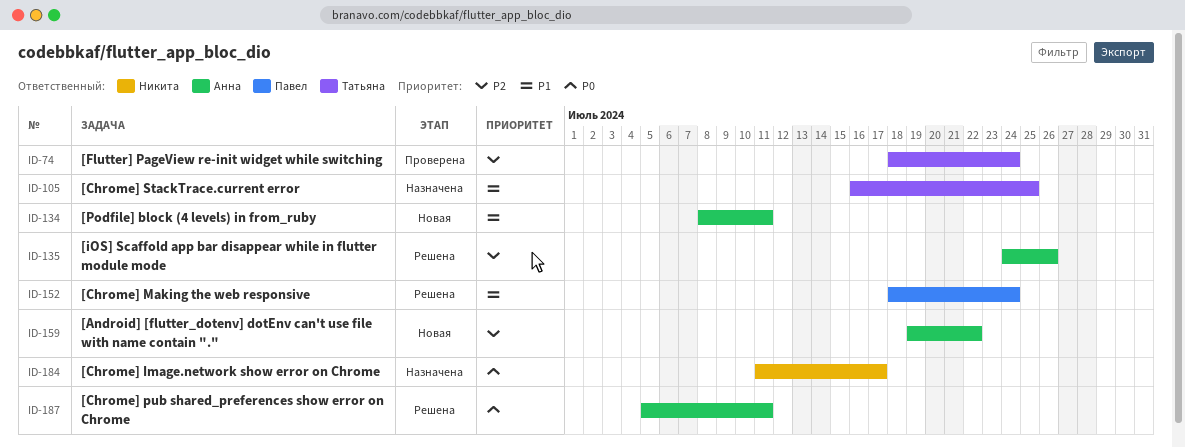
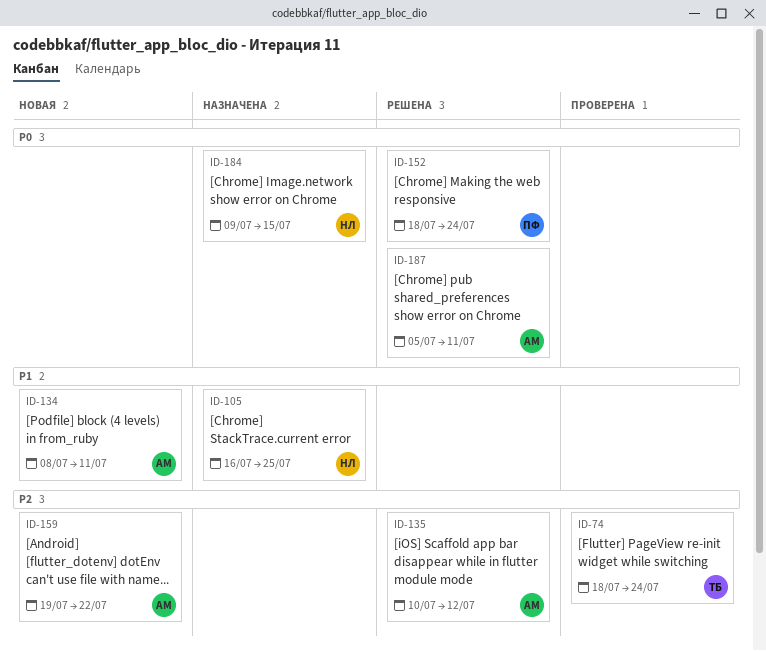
ID-105, owner: Татьяна -> Никита
ID-135, start: Jul 24 -> Jul 10
ID-135, due: Jul 26 -> Jul 12
ID-152, priority: P1 -> P0
ID-184, start: Jul 11 -> Jul 9
ID-184, due: Jul 17 -> Jul 15

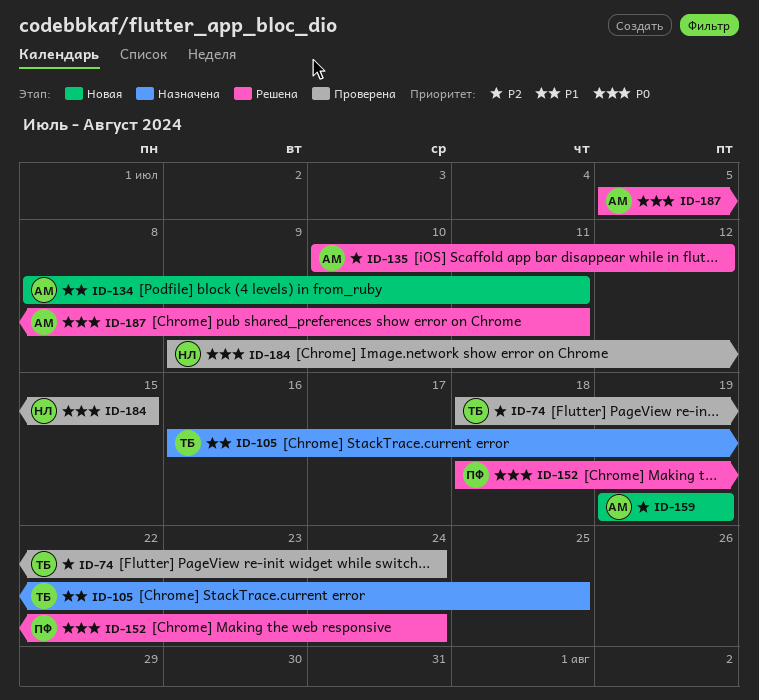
ID-105, owner: НЛ -> ТБ
ID-159, due: Jul 22 -> Jul 19
ID-184, status: Назначена -> Проверена

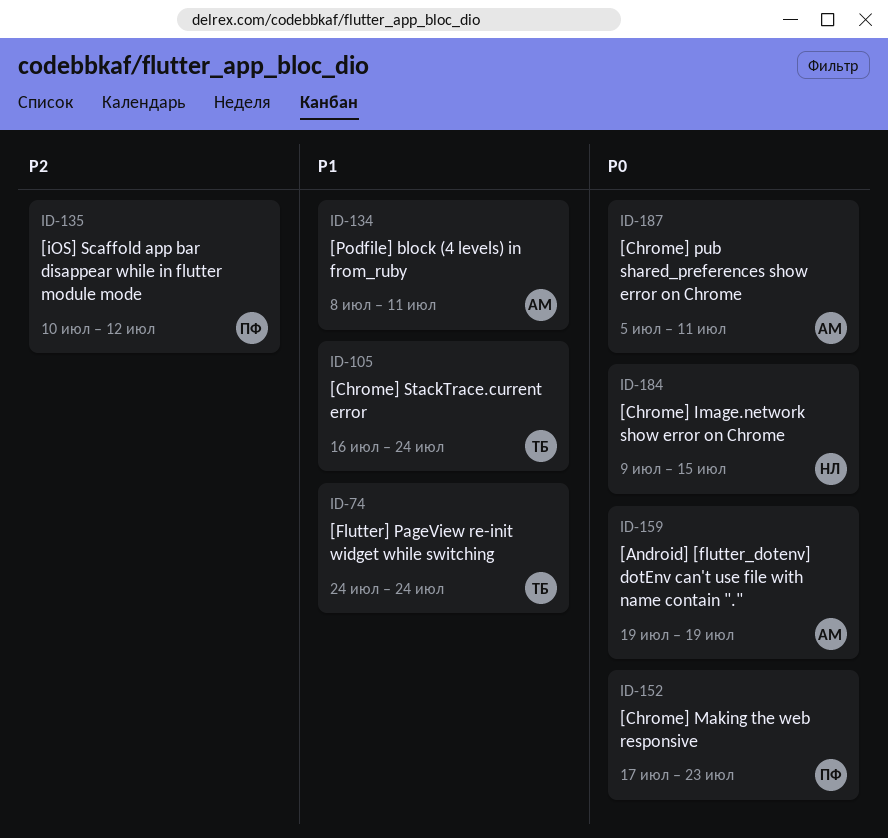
ID-74, priority: P2 -> P1
ID-74, start: Jul 18 -> Jul 24
ID-105, due: Jul 25 -> Jul 24
ID-135, owner: АМ -> ПФ
ID-152, start: Jul 18 -> Jul 17
ID-152, due: Jul 24 -> Jul 23
ID-159, priority: P2 -> P0

